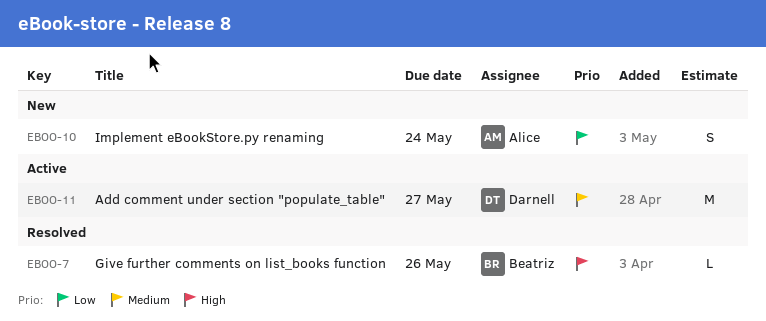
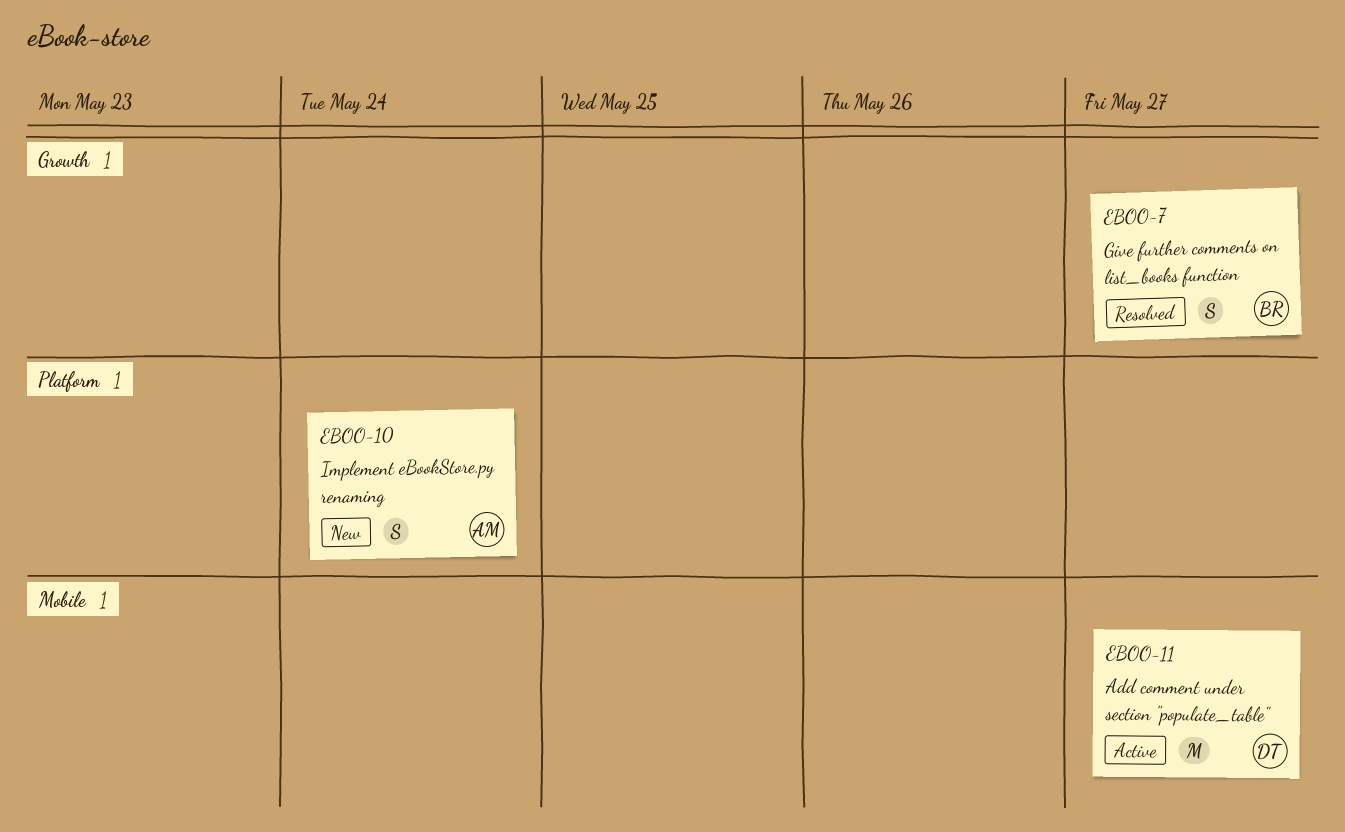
EBOO-7, estimate: L -> S
EBOO-7, due: May 26 -> May 27

